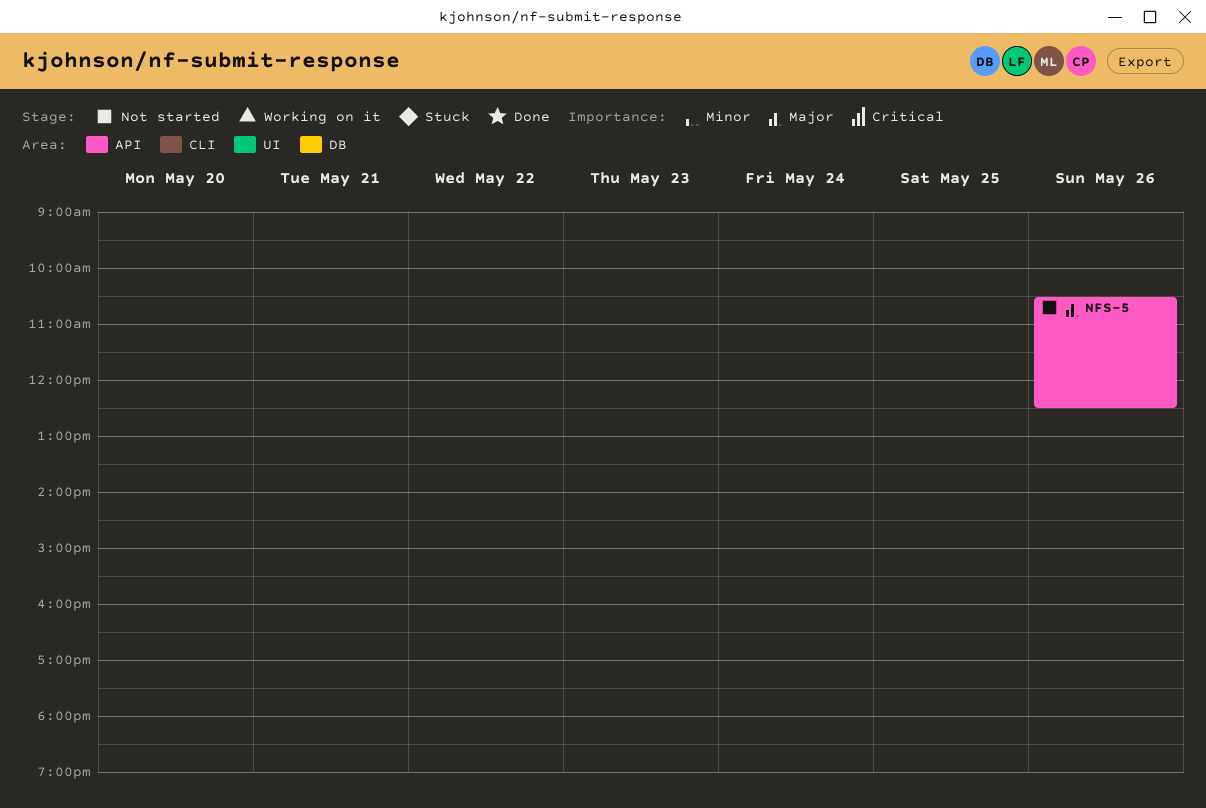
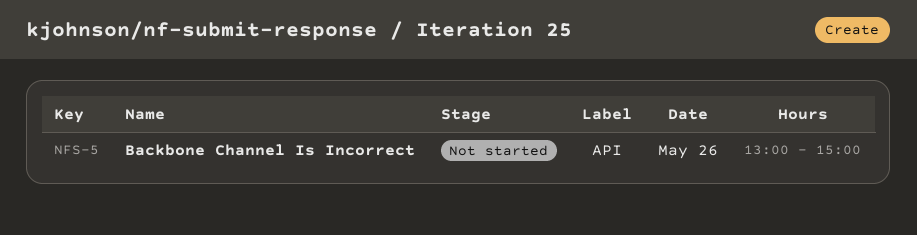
NFS-5, begins: 10:30 -> 13:00
NFS-5, ends: 12:30 -> 15:00

